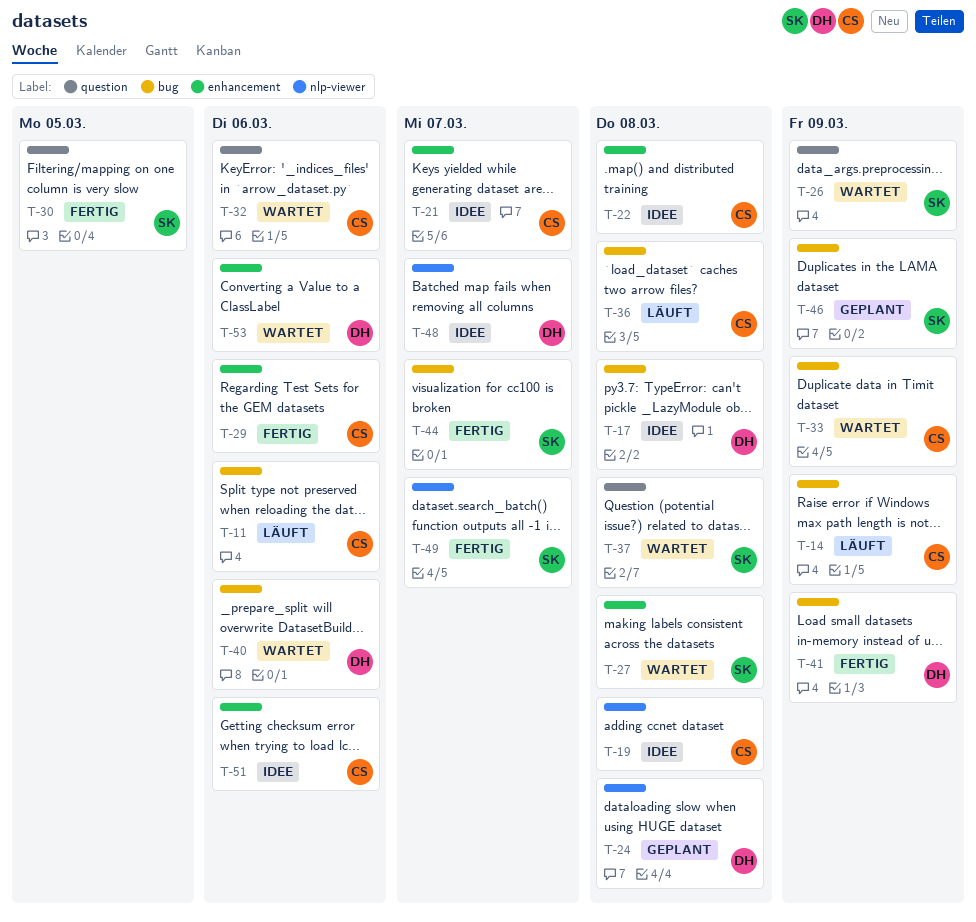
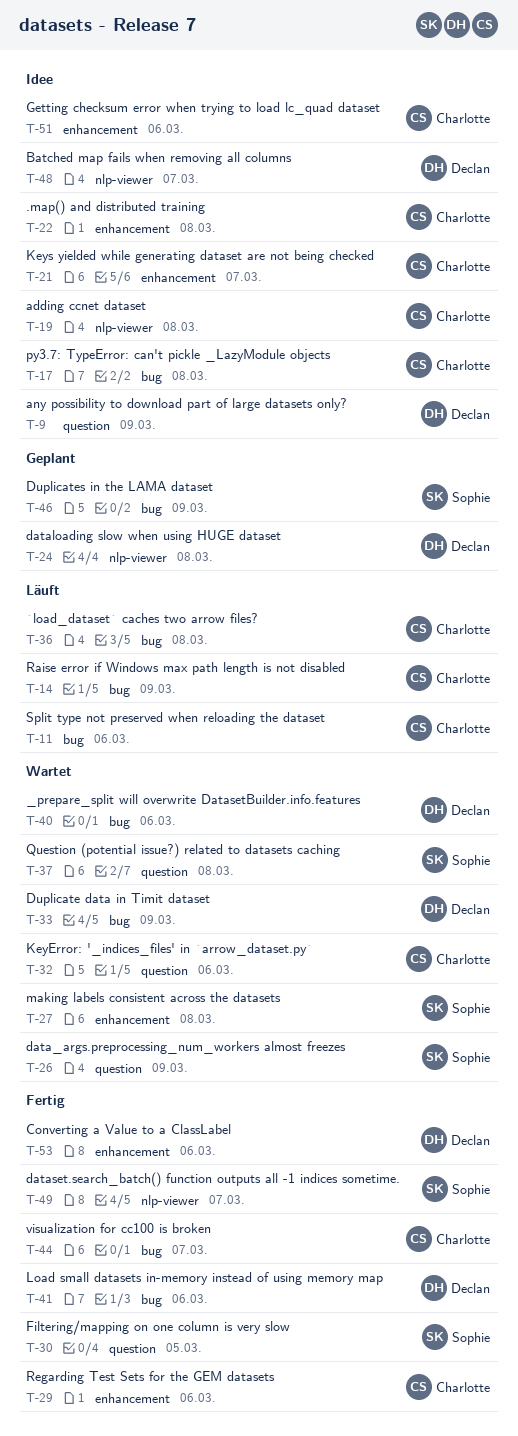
T-9: none -> present
T-17, owner: Declan -> Charlotte
T-33, owner: Charlotte -> Declan
T-41, due: Mar 9 -> Mar 6
T-44, owner: Sophie -> Charlotte
T-53, status: Wartet -> Fertig

